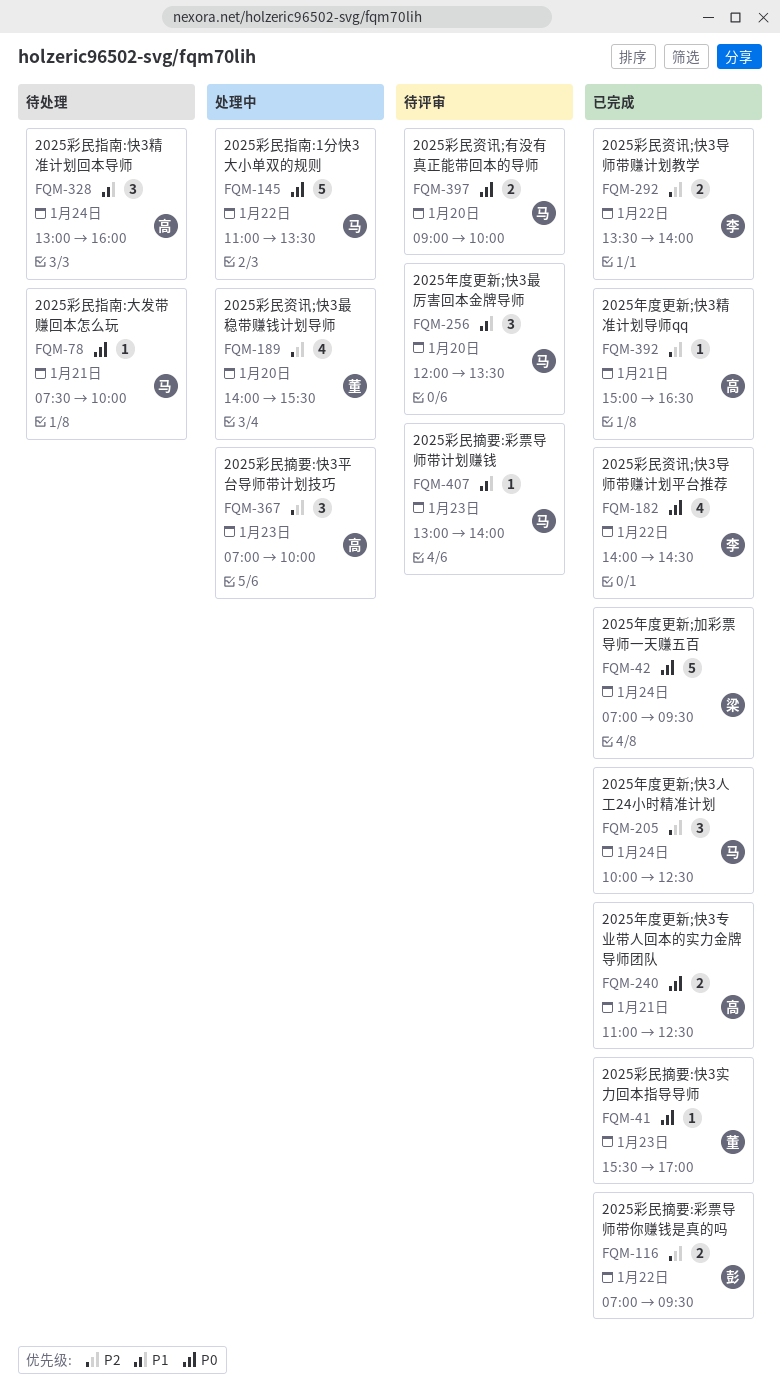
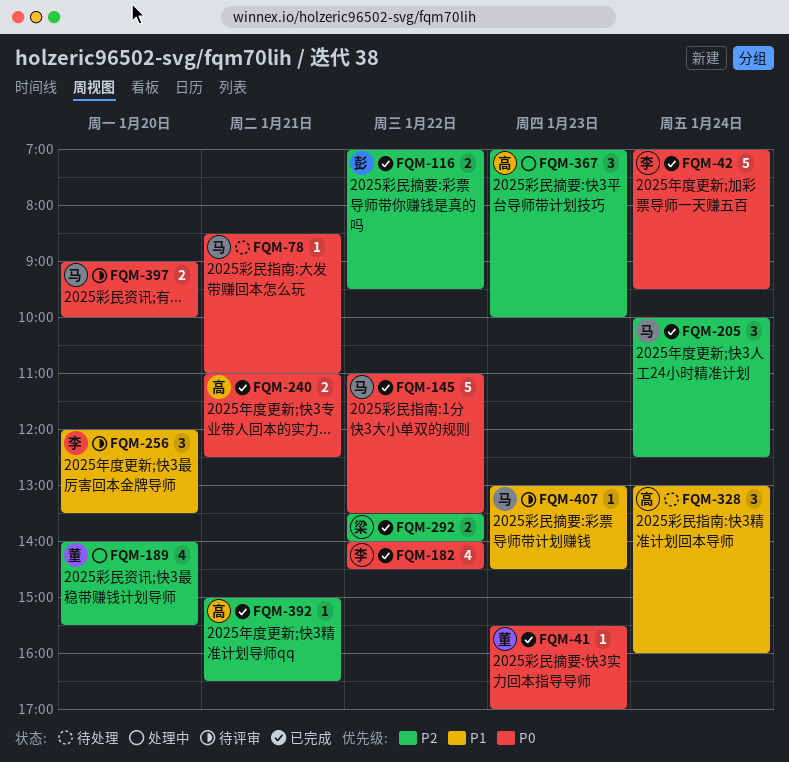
FQM-42, owner: 梁 -> 李
FQM-78, begins: 07:30 -> 08:30
FQM-78, ends: 10:00 -> 11:00
FQM-145, status: 处理中 -> 已完成
FQM-256, owner: 马 -> 李
FQM-292, owner: 李 -> 梁
FQM-407, ends: 14:00 -> 14:30

